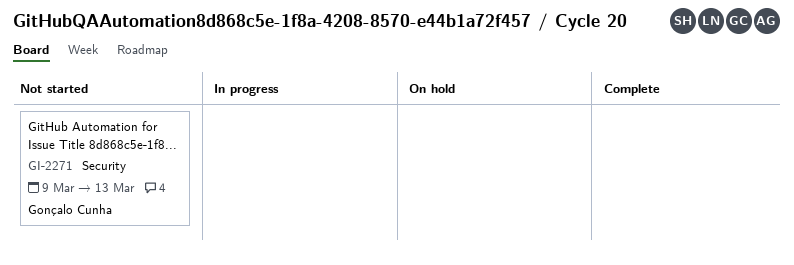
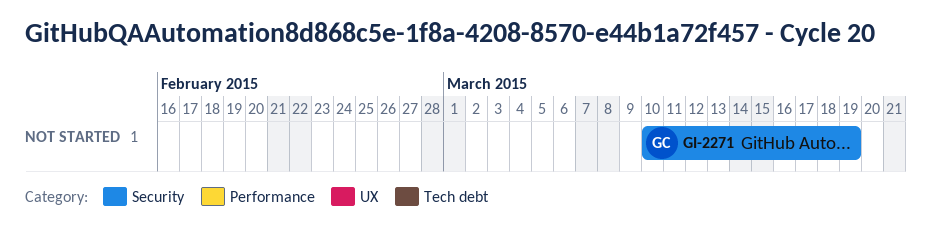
GI-2271, start: Mar 9 -> Mar 10
GI-2271, due: Mar 13 -> Mar 19

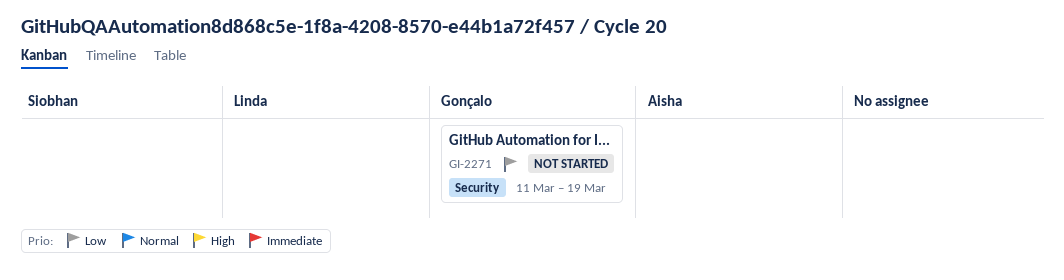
GI-2271, start: Mar 10 -> Mar 11

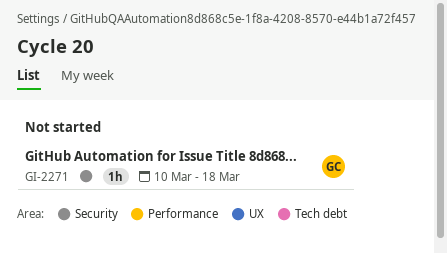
GI-2271, start: Mar 11 -> Mar 10
GI-2271, due: Mar 19 -> Mar 18

